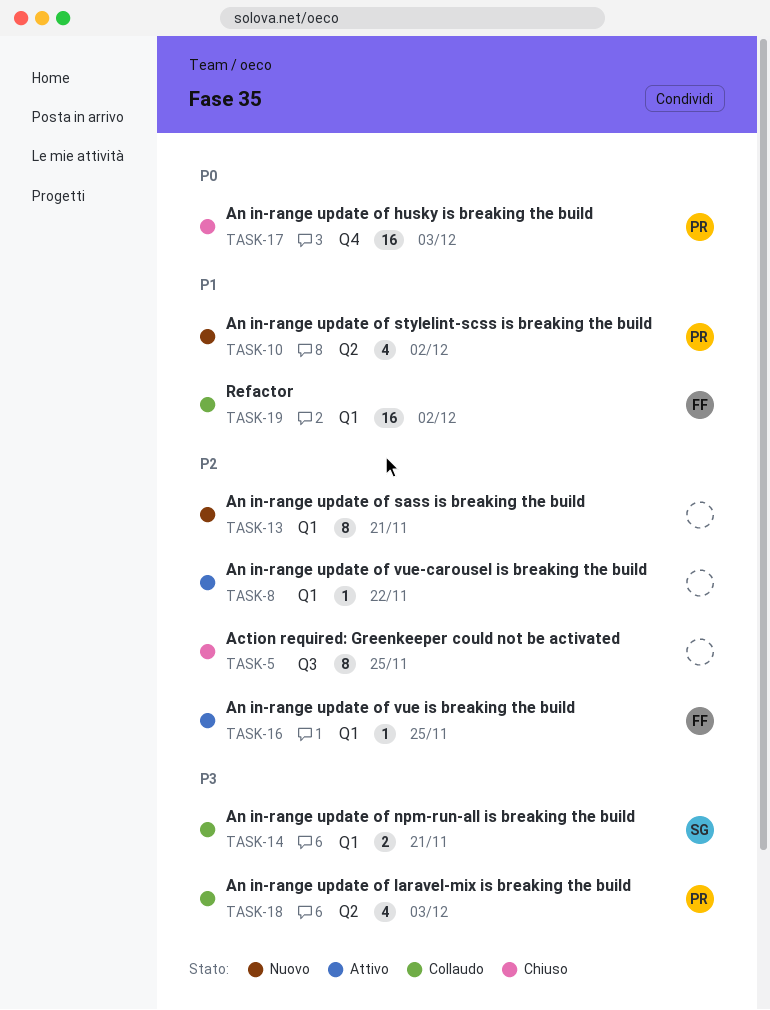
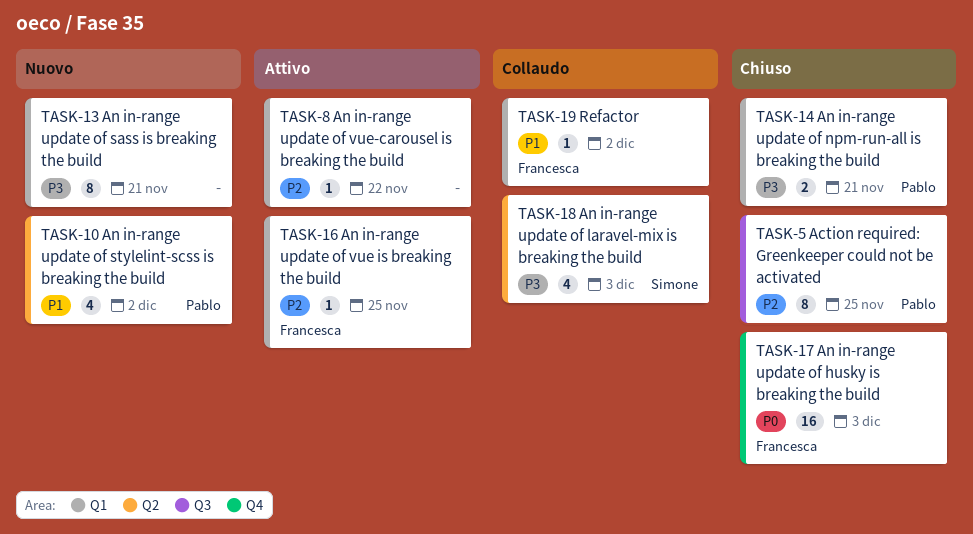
TASK-5, owner: none -> Pablo
TASK-13, priority: P2 -> P3
TASK-14, status: Collaudo -> Chiuso
TASK-14, owner: Simone -> Pablo
TASK-17, owner: Pablo -> Francesca
TASK-18, owner: Pablo -> Simone
TASK-19, estimate: 16 -> 1

